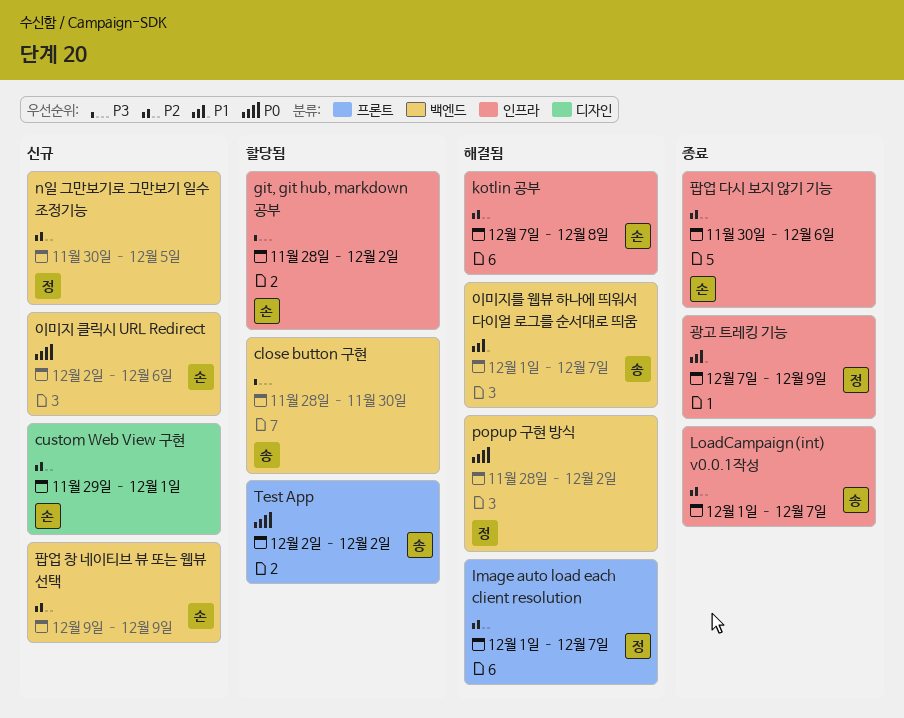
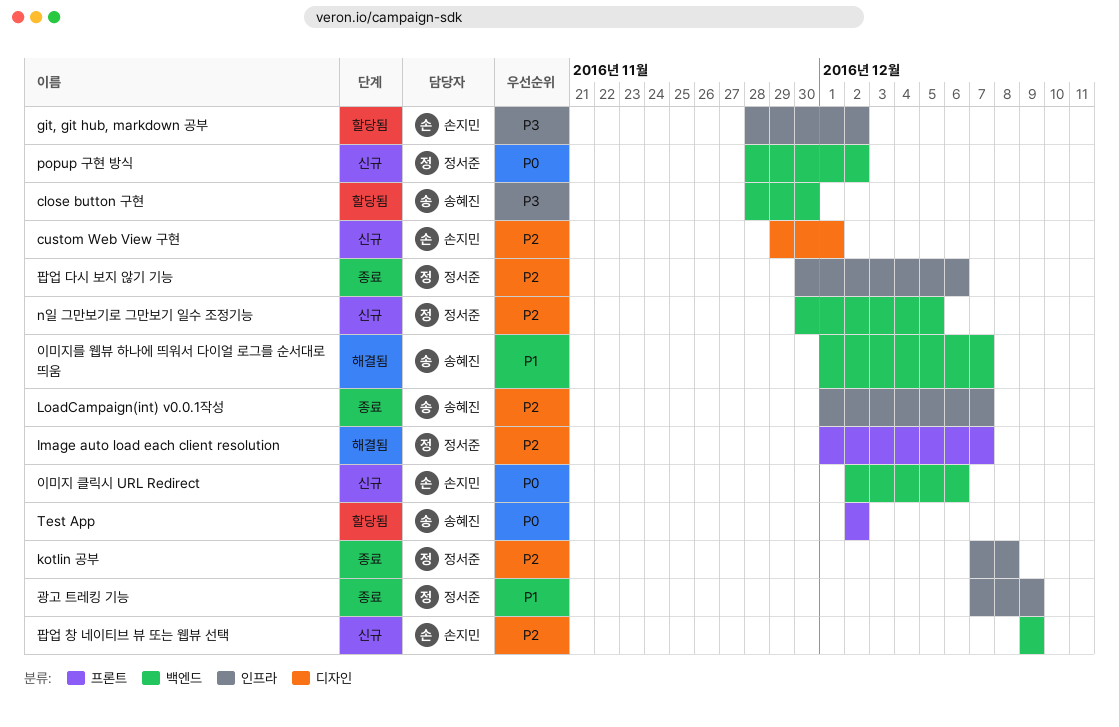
kotlin 공부, status: 해결됨 -> 종료
kotlin 공부, owner: 손지민 -> 정서준
popup 구현 방식, status: 해결됨 -> 신규
팝업 다시 보지 않기 기능, owner: 손지민 -> 정서준

